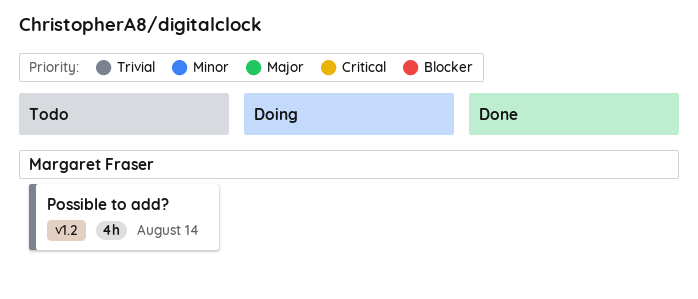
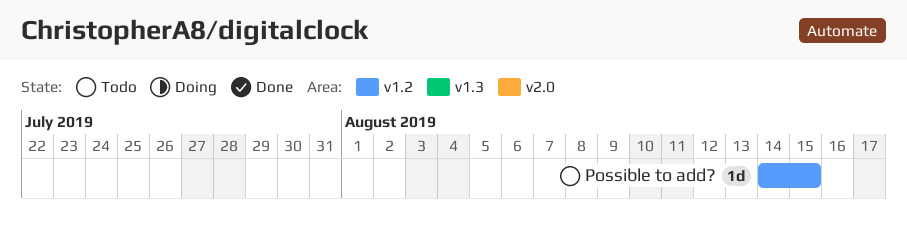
Possible to add?, estimate: 4h -> 1d
Possible to add?, due: Aug 14 -> Aug 15

